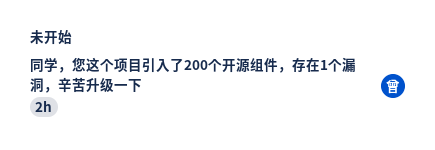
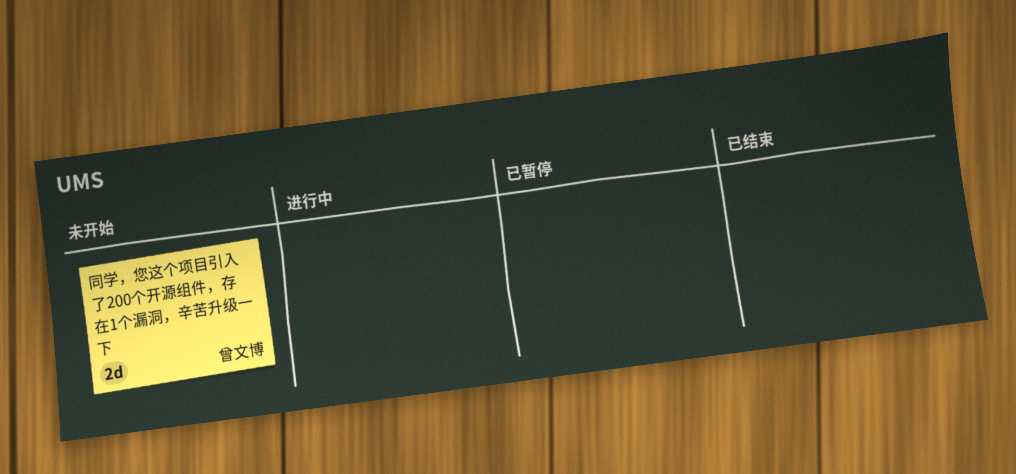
同学，您这个项目引入了200个开源组件，存在1个漏洞，辛苦升级一下, estimate: 2h -> 2d

